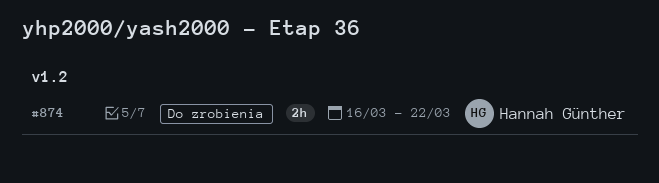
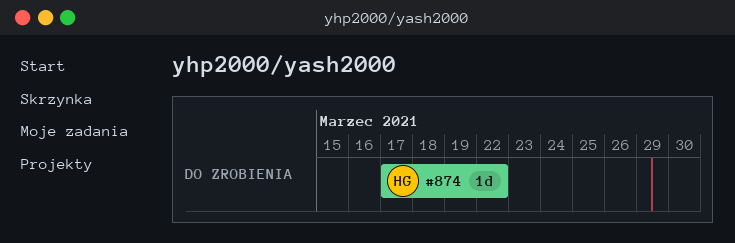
#874, estimate: 2h -> 1d
#874, start: Mar 16 -> Mar 17

